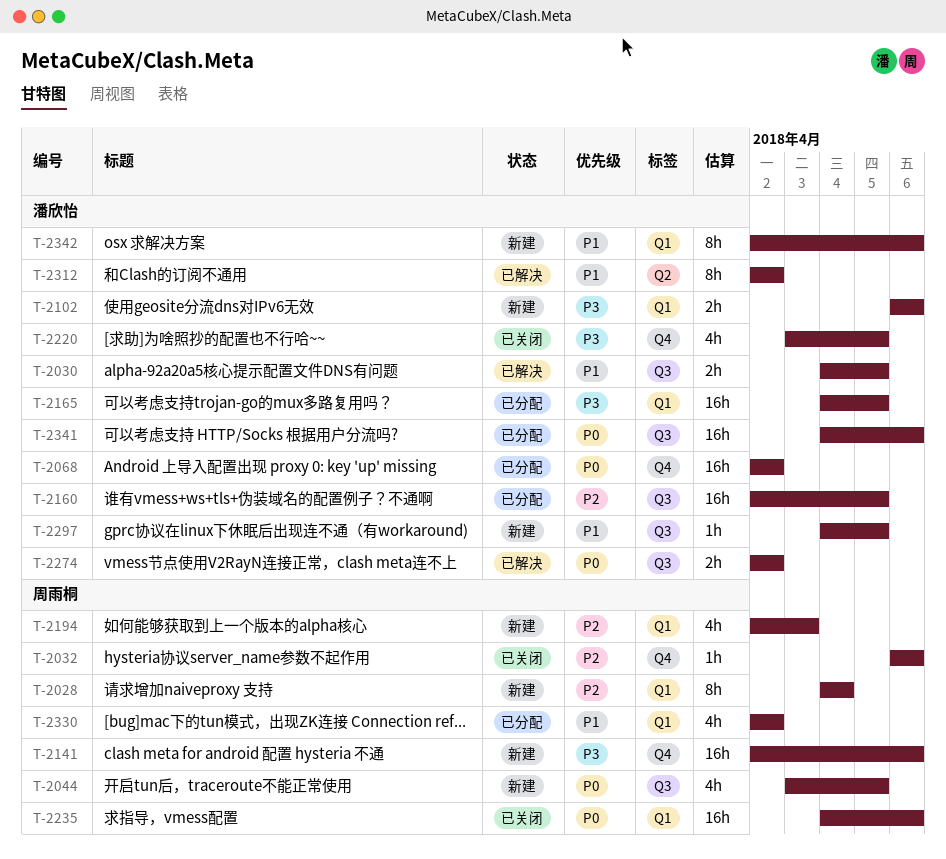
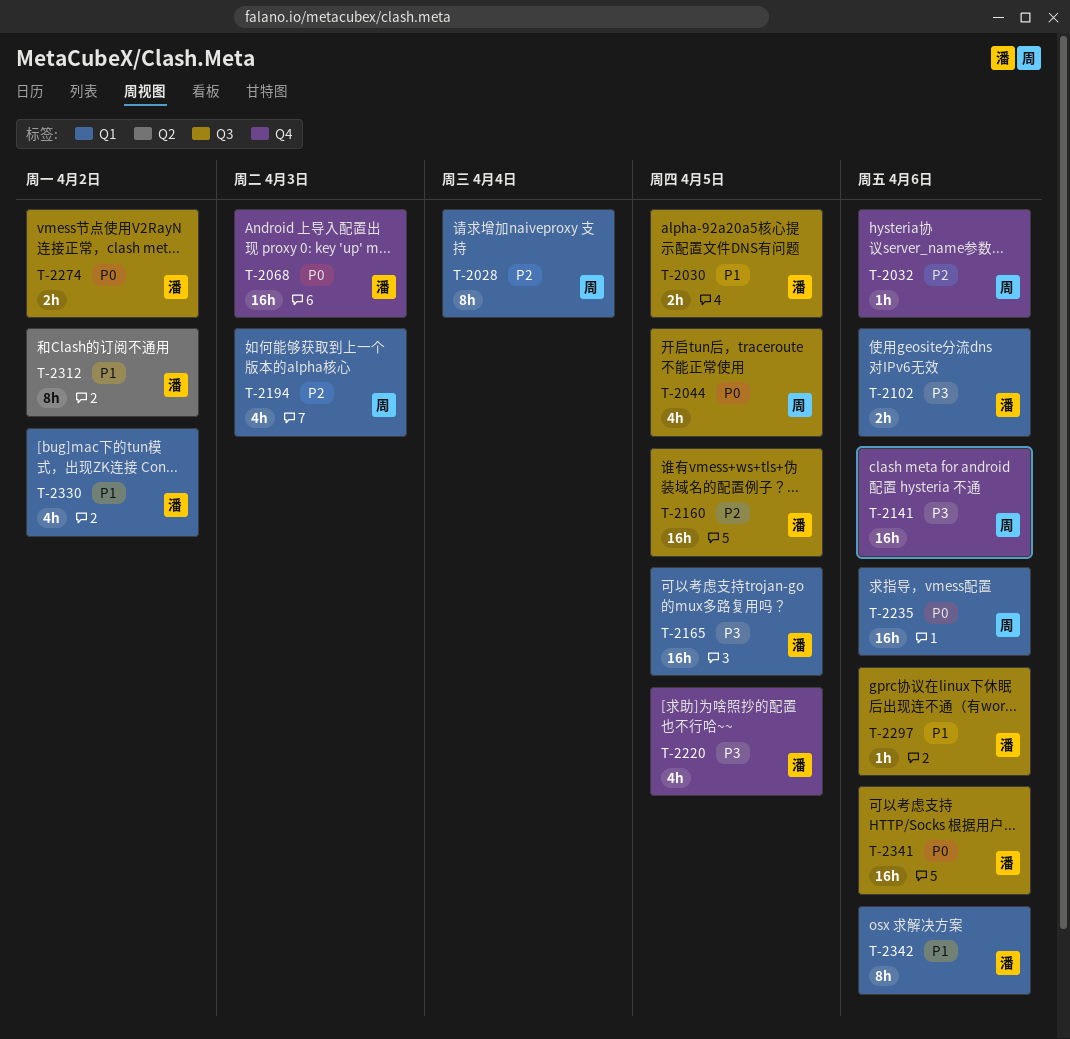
T-2068, due: Apr 2 -> Apr 3
T-2297, due: Apr 5 -> Apr 6
T-2330, owner: 周雨桐 -> 潘欣怡

